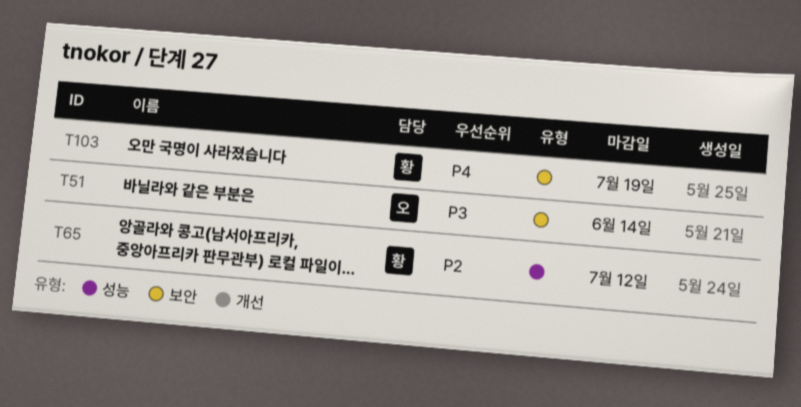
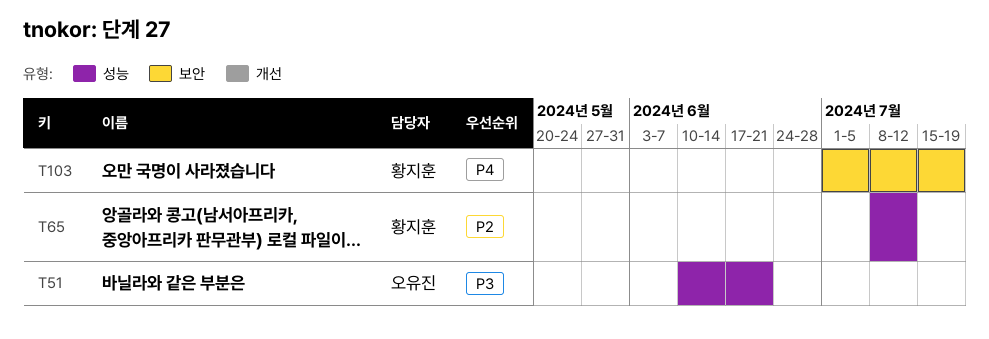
T51, label: 보안 -> 성능
T51, due: Jun 14 -> Jun 21

